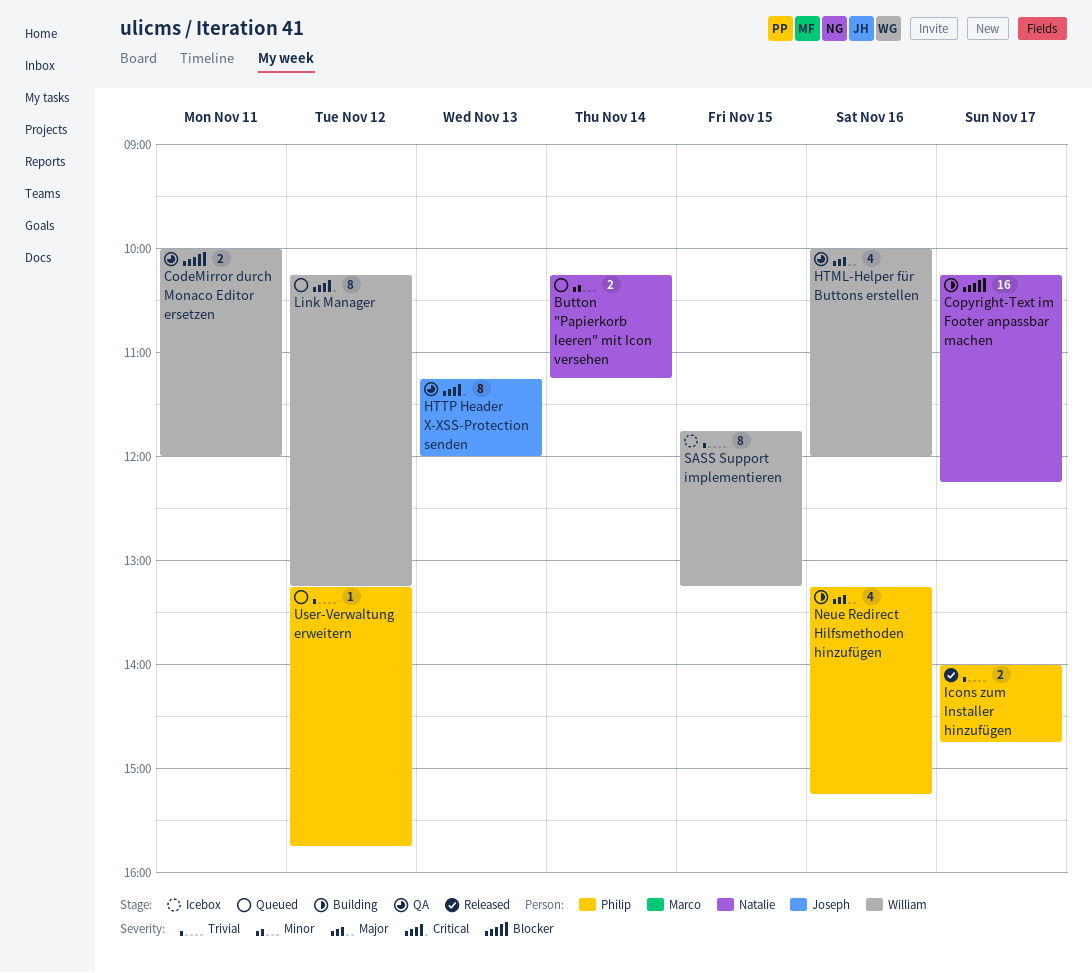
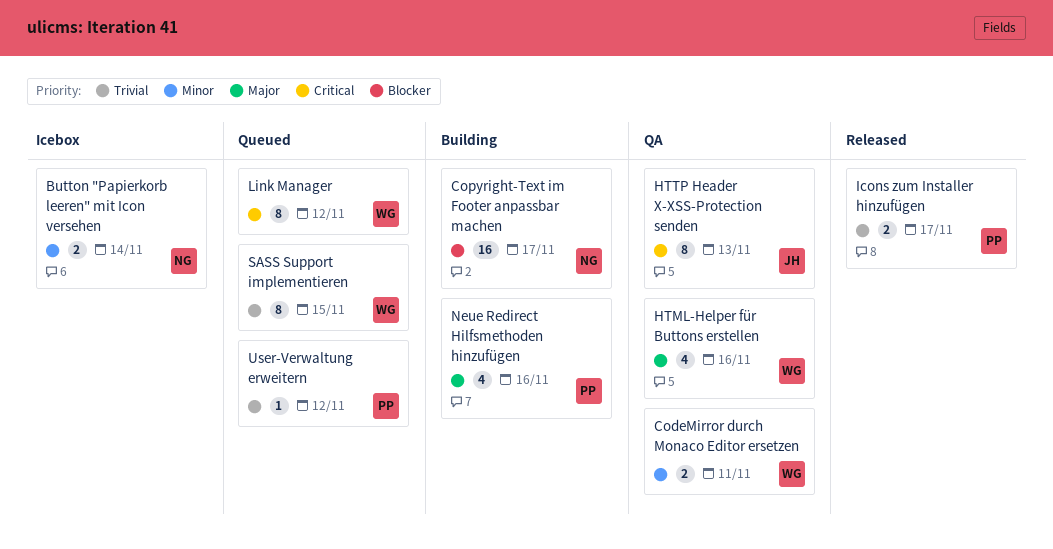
Button "Papierkorb leeren" mit Icon versehen, status: Queued -> Icebox
CodeMirror durch Monaco Editor ersetzen, priority: Blocker -> Minor
SASS Support implementieren, status: Icebox -> Queued

